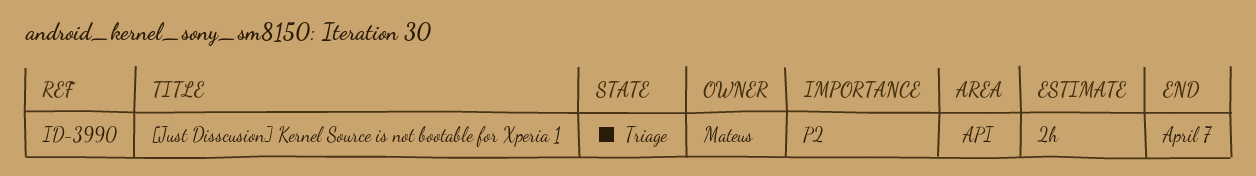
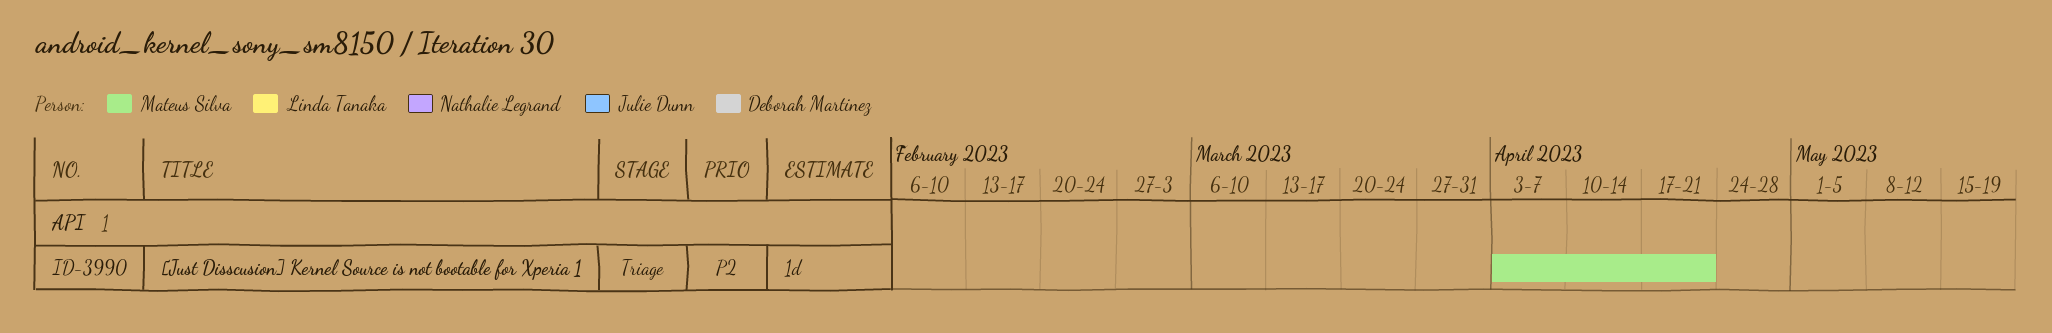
ID-3990, estimate: 2h -> 1d
ID-3990, due: Apr 7 -> Apr 21

